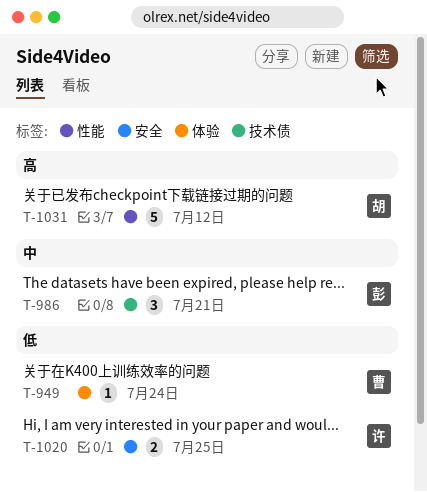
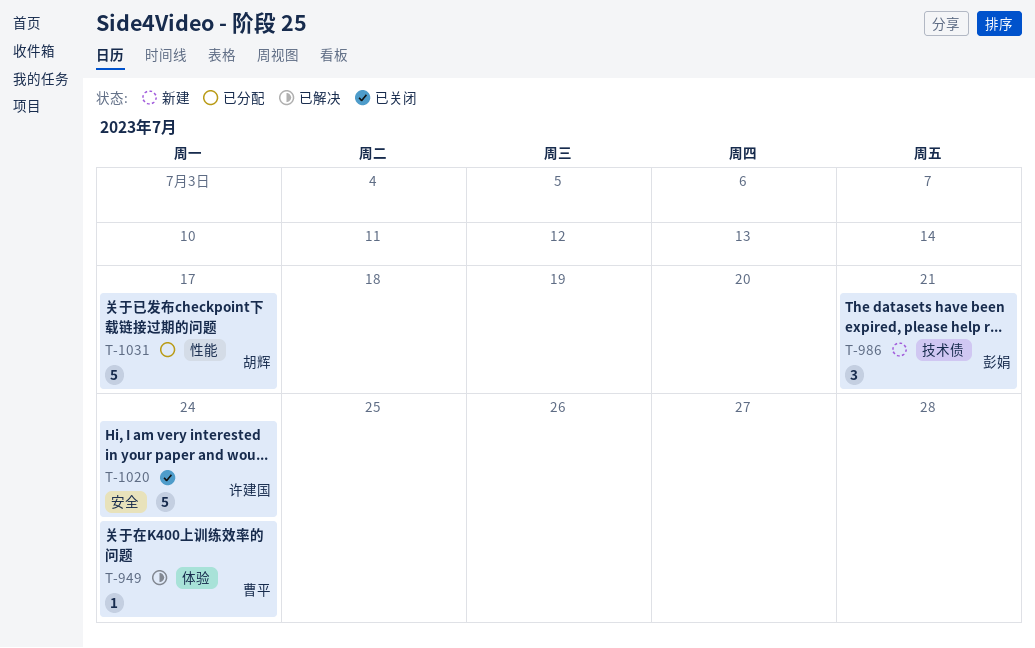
T-1020, estimate: 2 -> 5
T-1020, due: Jul 25 -> Jul 24
T-1031, due: Jul 12 -> Jul 17

